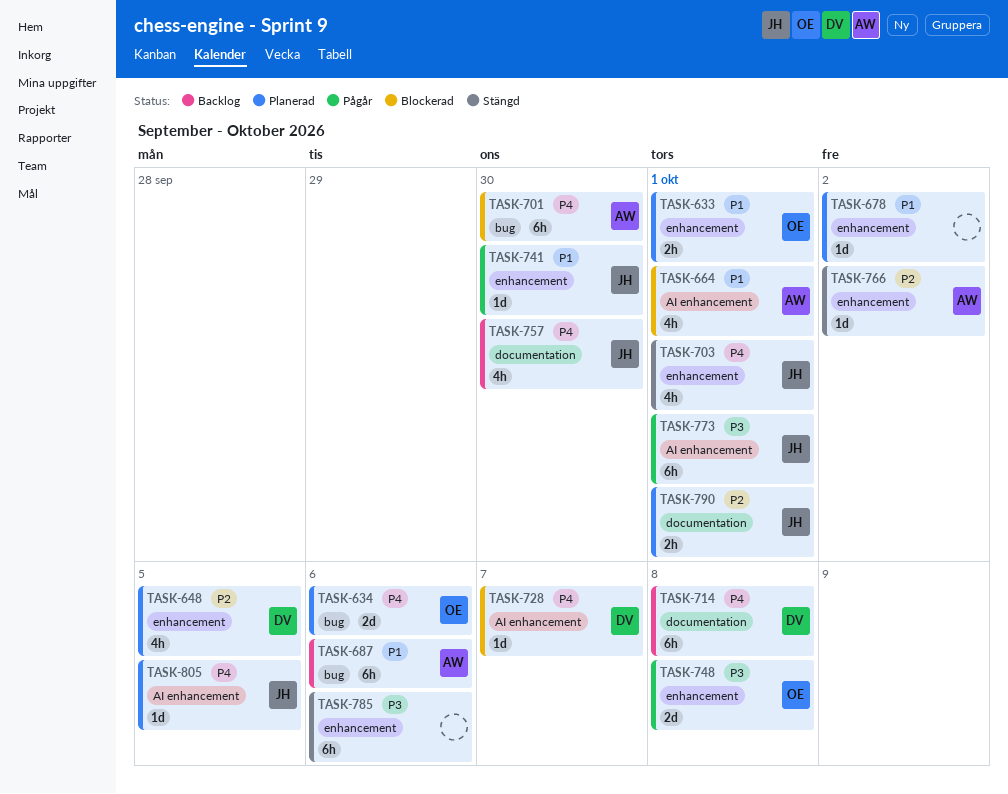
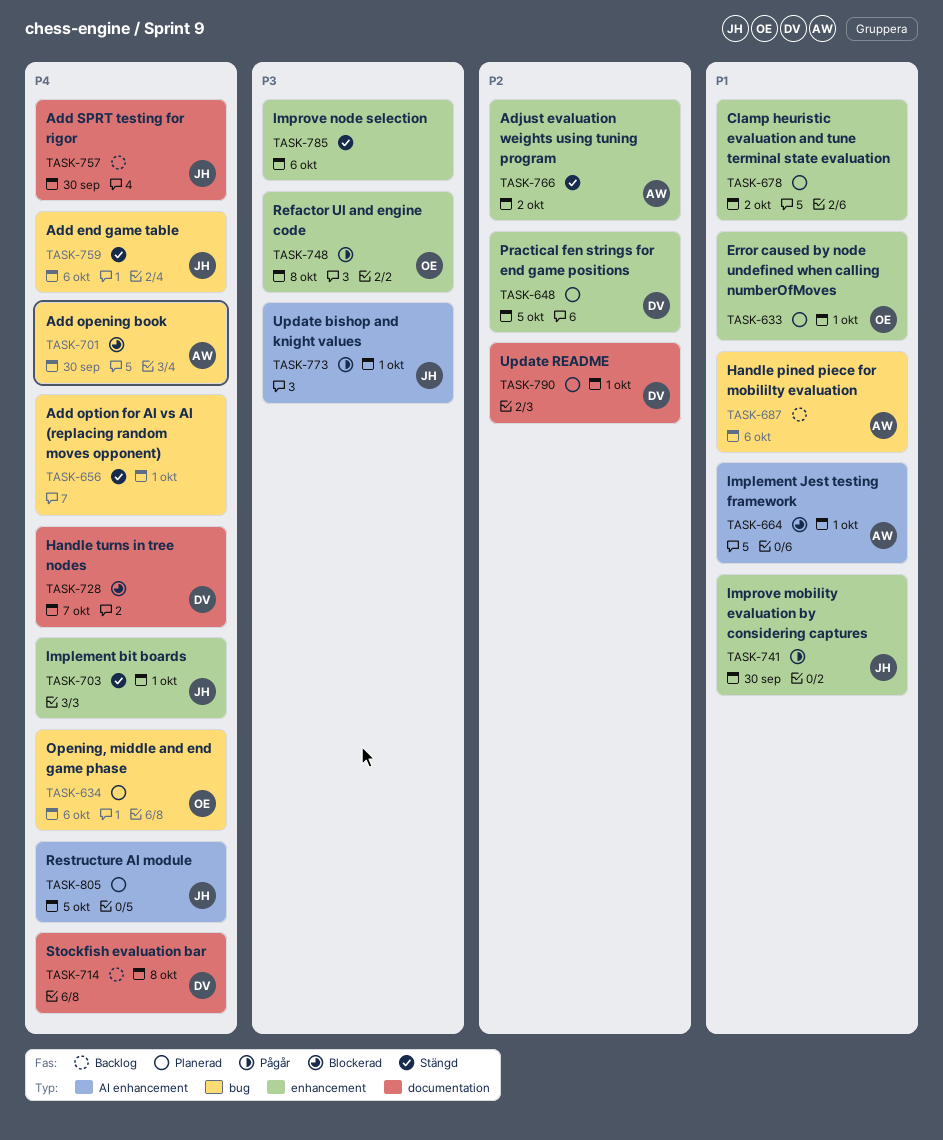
TASK-656: none -> present
TASK-728, label: AI enhancement -> documentation
TASK-759: none -> present
TASK-790, owner: JH -> DV

